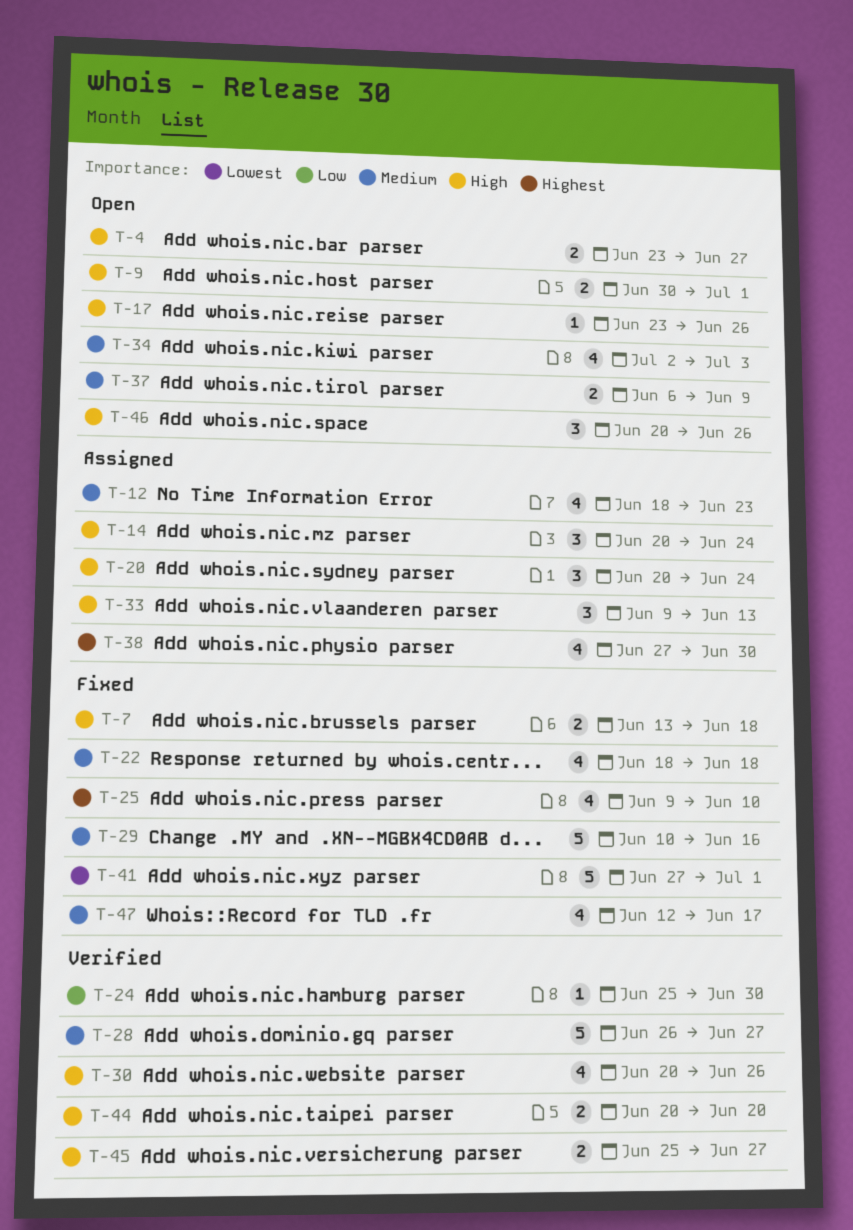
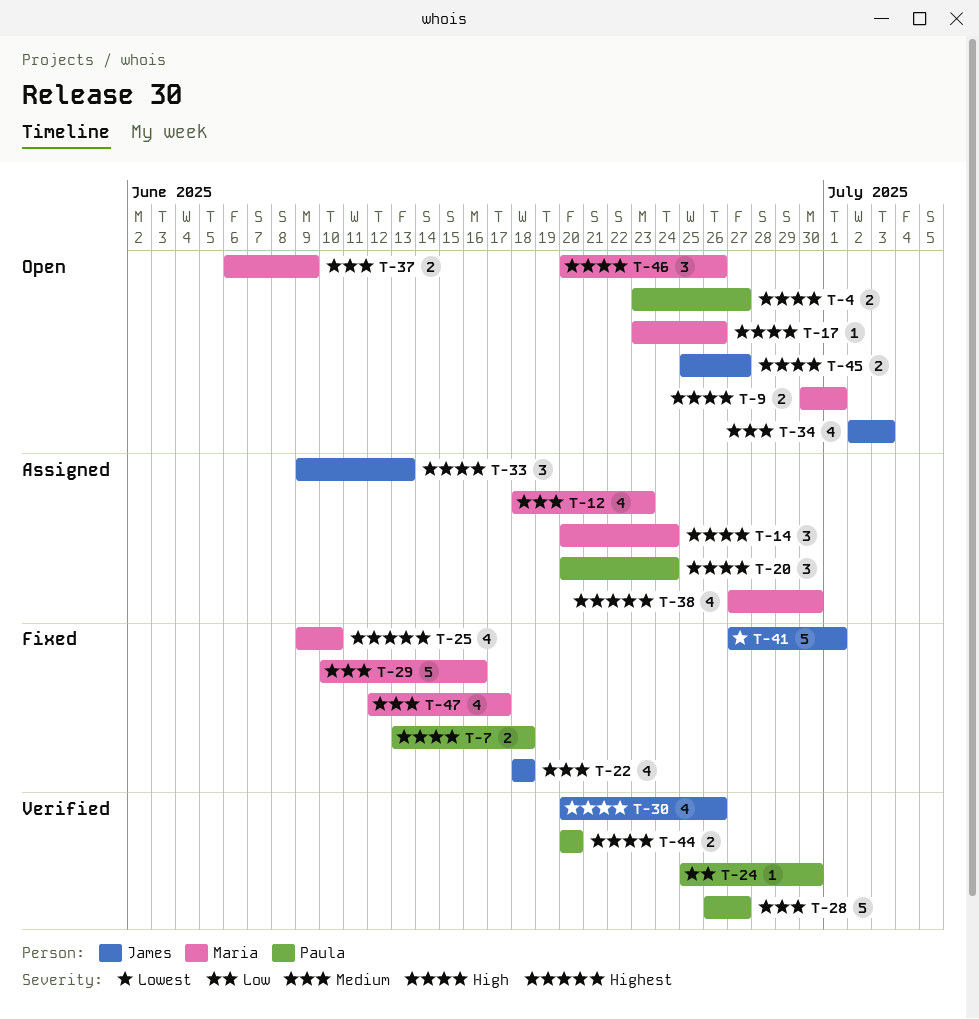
T-45, status: Verified -> Open

